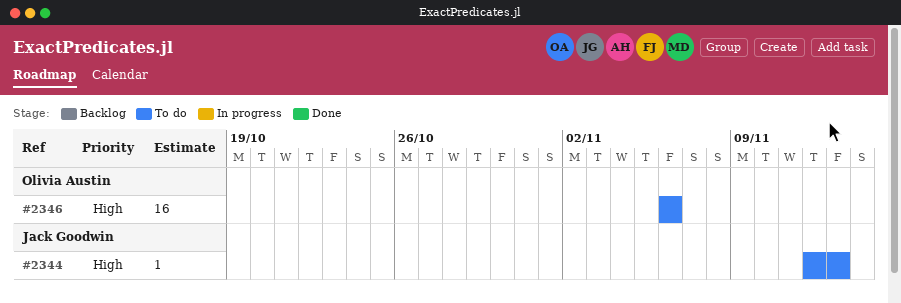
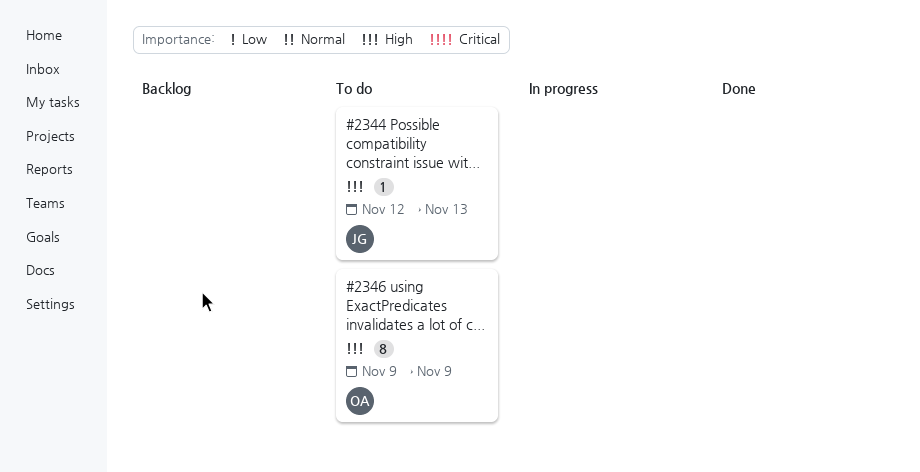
#2346, estimate: 16 -> 8
#2346, start: Nov 6 -> Nov 9
#2346, due: Nov 6 -> Nov 9

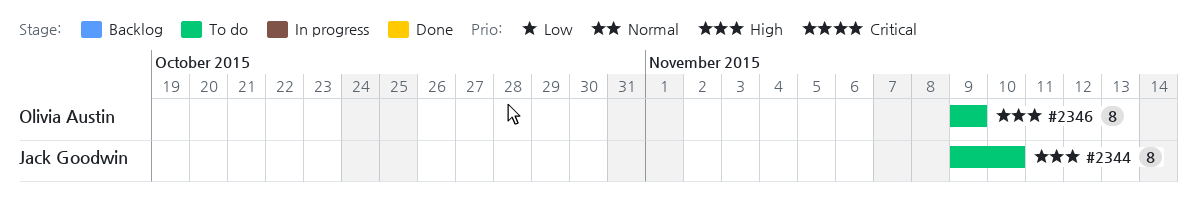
#2344, estimate: 1 -> 8
#2344, start: Nov 12 -> Nov 9
#2344, due: Nov 13 -> Nov 10

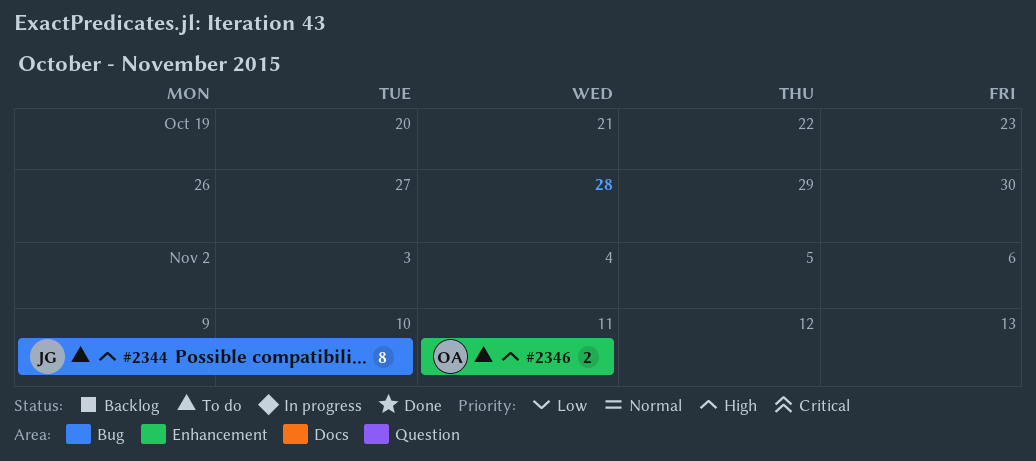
#2346, estimate: 8 -> 2
#2346, start: Nov 9 -> Nov 11
#2346, due: Nov 9 -> Nov 11

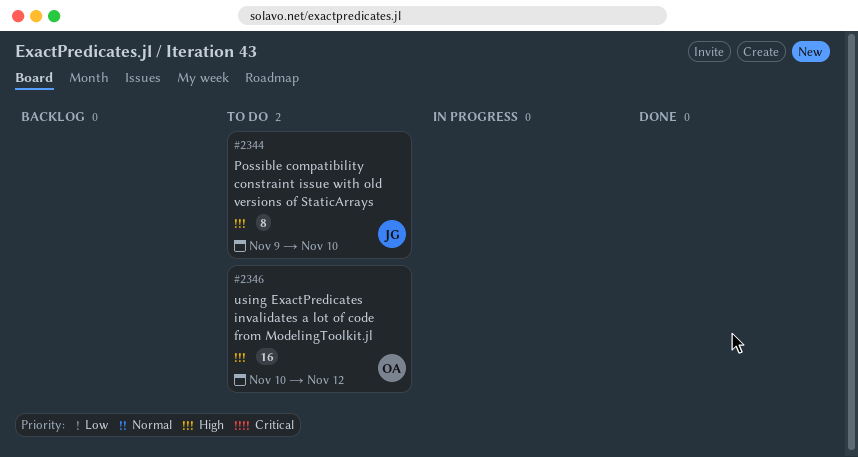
#2346, estimate: 2 -> 16
#2346, start: Nov 11 -> Nov 10
#2346, due: Nov 11 -> Nov 12

